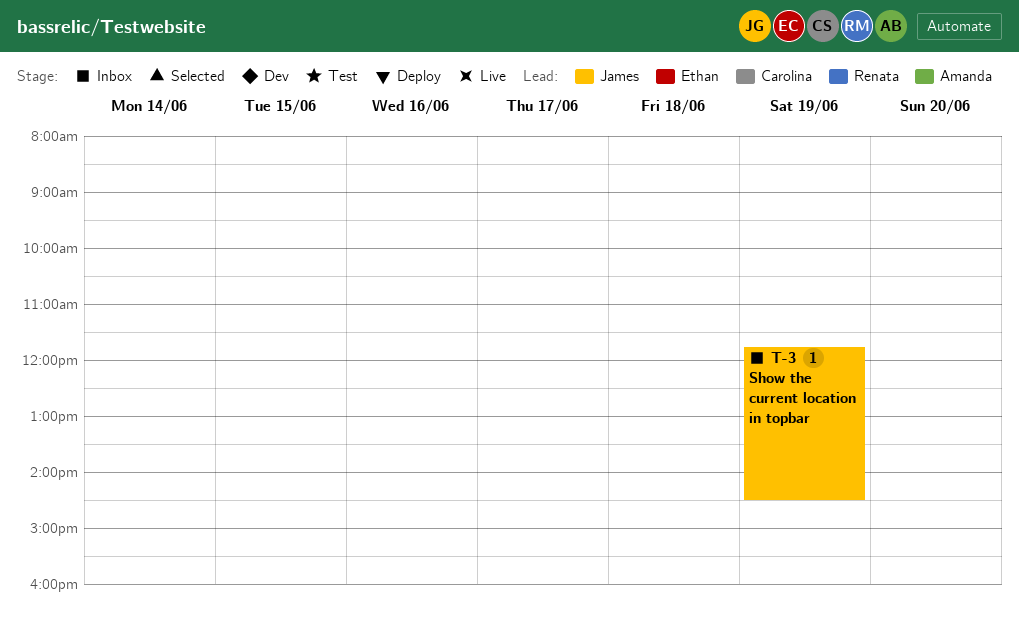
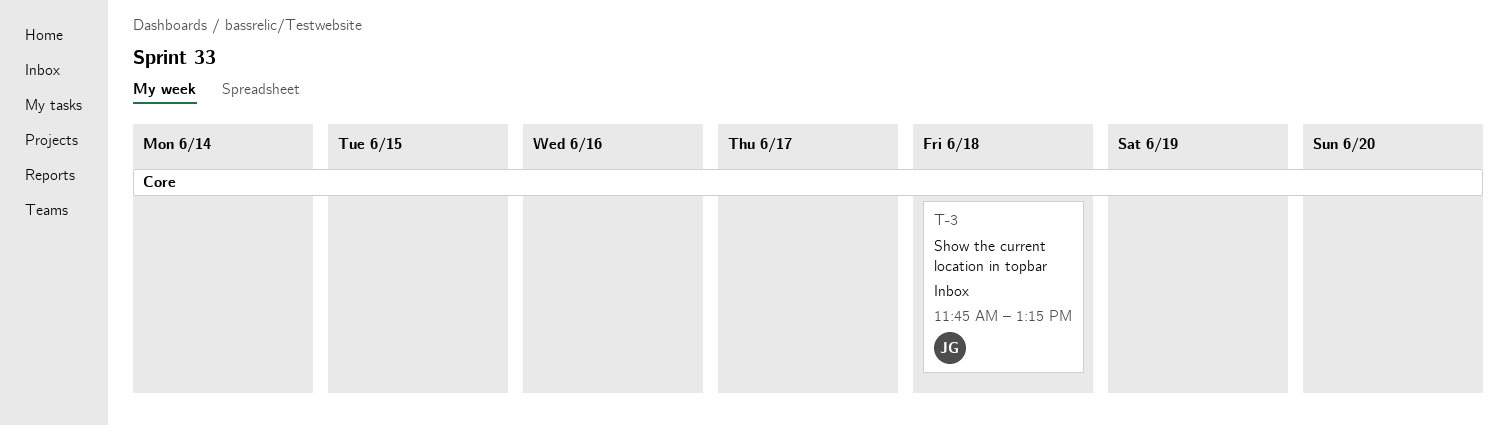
T-3, day: Jun 19 -> Jun 18
T-3, ends: 14:30 -> 13:15

